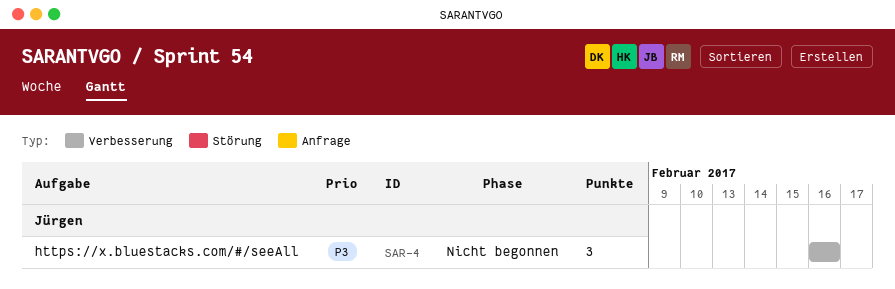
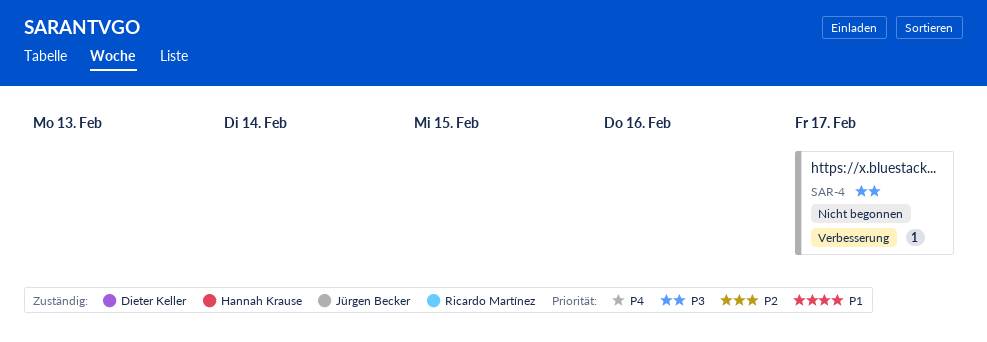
SAR-4, estimate: 3 -> 1
SAR-4, due: Feb 16 -> Feb 17

